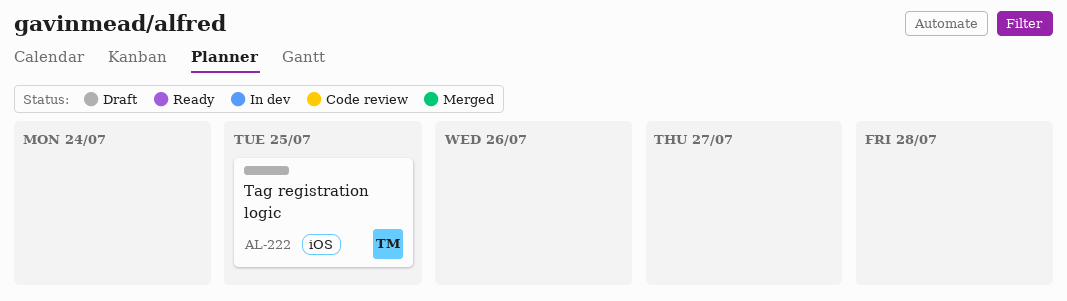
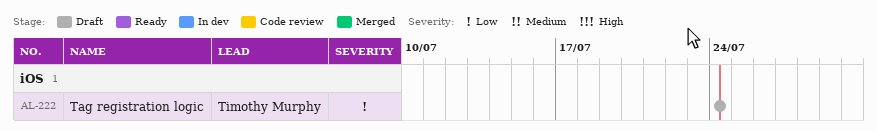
AL-222, due: Jul 25 -> Jul 24

